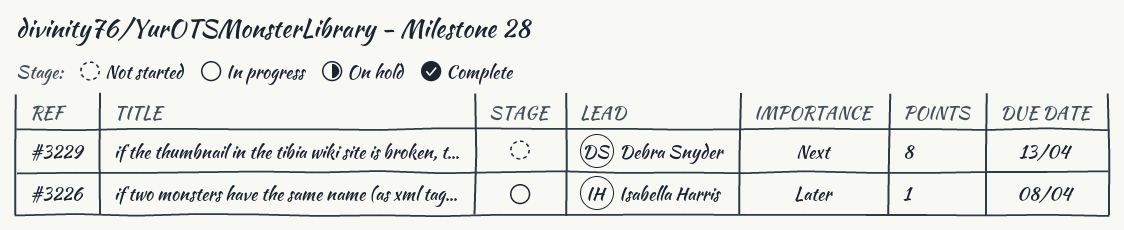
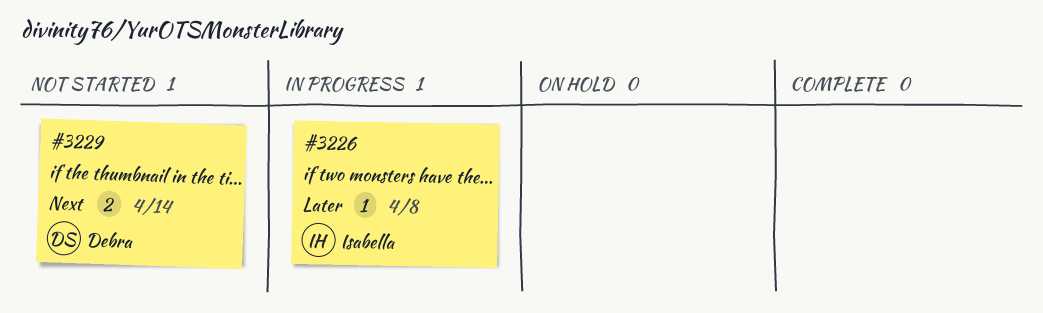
#3229, estimate: 8 -> 2
#3229, due: Apr 13 -> Apr 14

